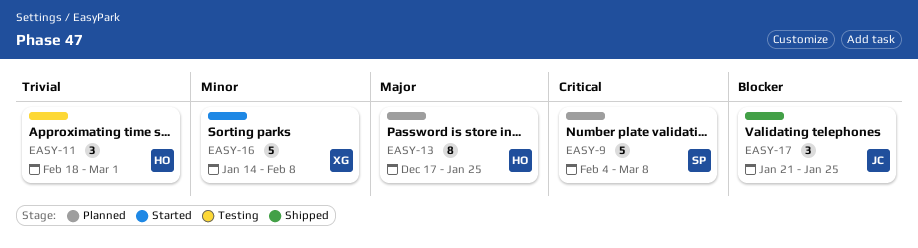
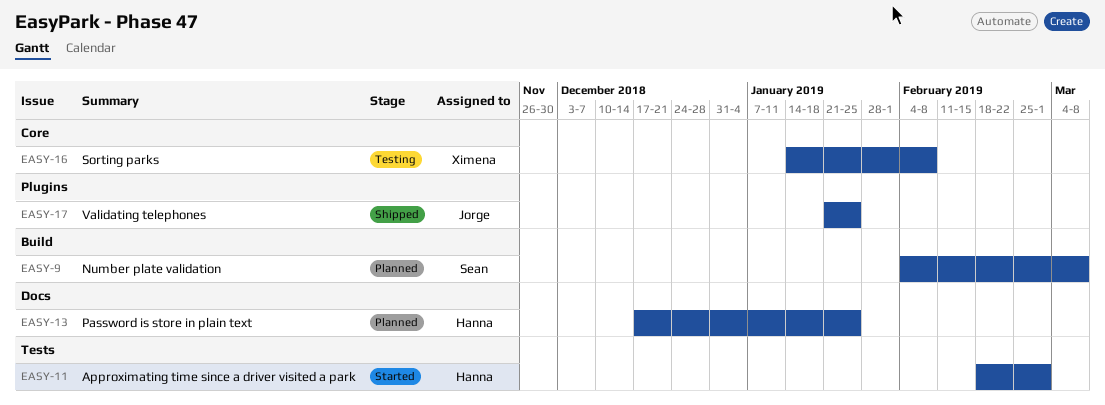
EASY-11, status: Testing -> Started
EASY-16, status: Started -> Testing

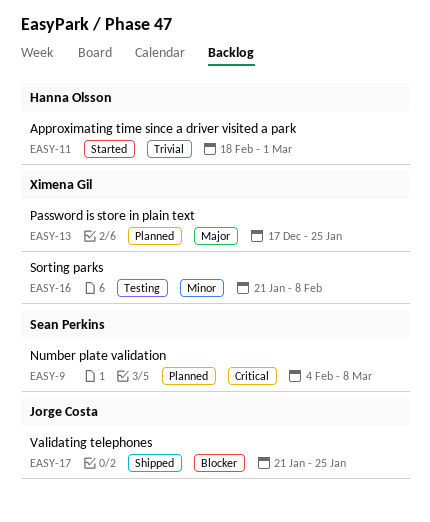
EASY-13, owner: Hanna Olsson -> Ximena Gil
EASY-16, start: Jan 14 -> Jan 21

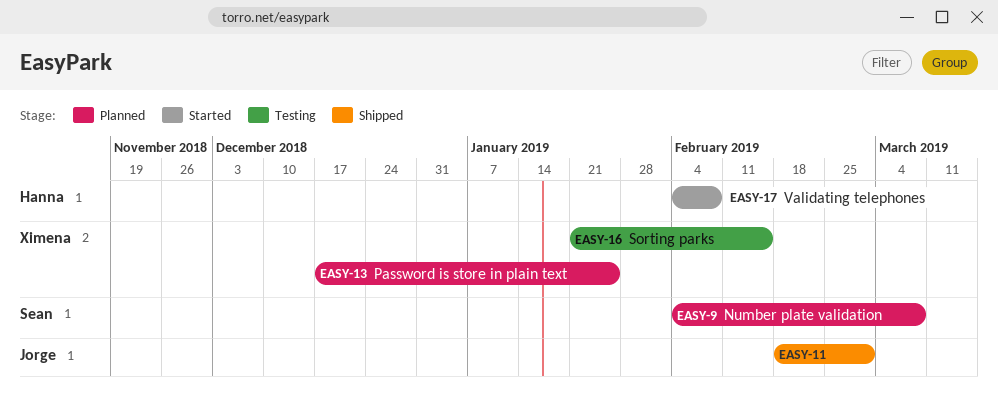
EASY-11, status: Started -> Shipped
EASY-11, owner: Hanna Olsson -> Jorge Costa
EASY-16, due: Feb 8 -> Feb 15
EASY-17, status: Shipped -> Started
EASY-17, owner: Jorge Costa -> Hanna Olsson
EASY-17, start: Jan 21 -> Feb 4
EASY-17, due: Jan 25 -> Feb 8

